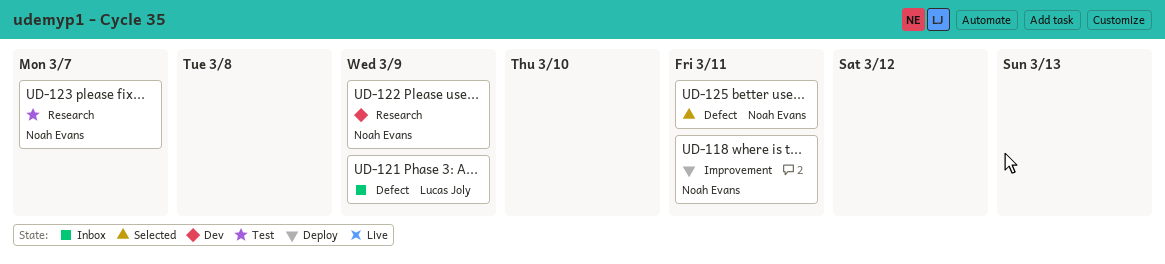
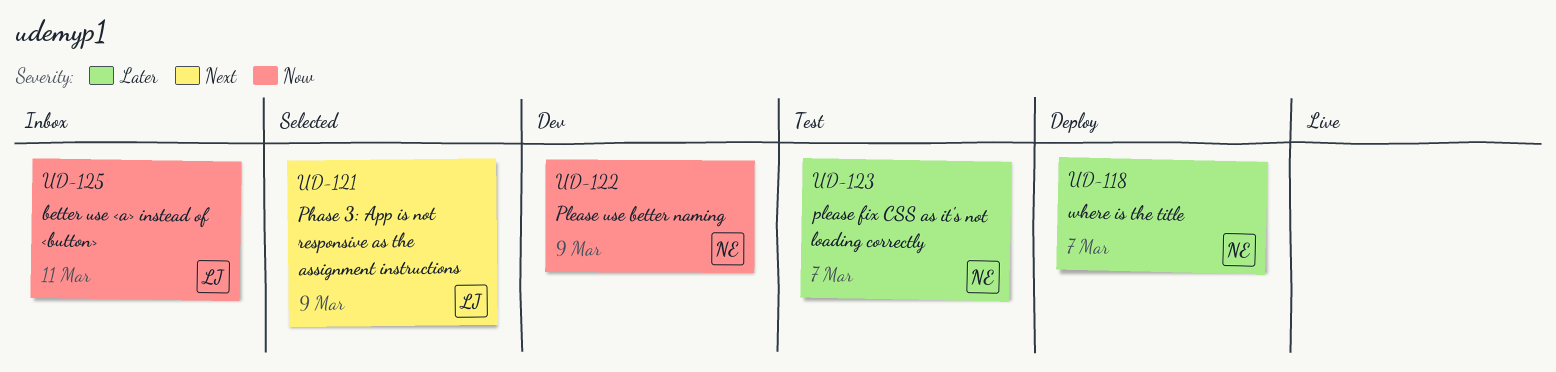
UD-118, due: Mar 11 -> Mar 7
UD-121, status: Inbox -> Selected
UD-125, status: Selected -> Inbox
UD-125, owner: Noah Evans -> Lucas Joly

